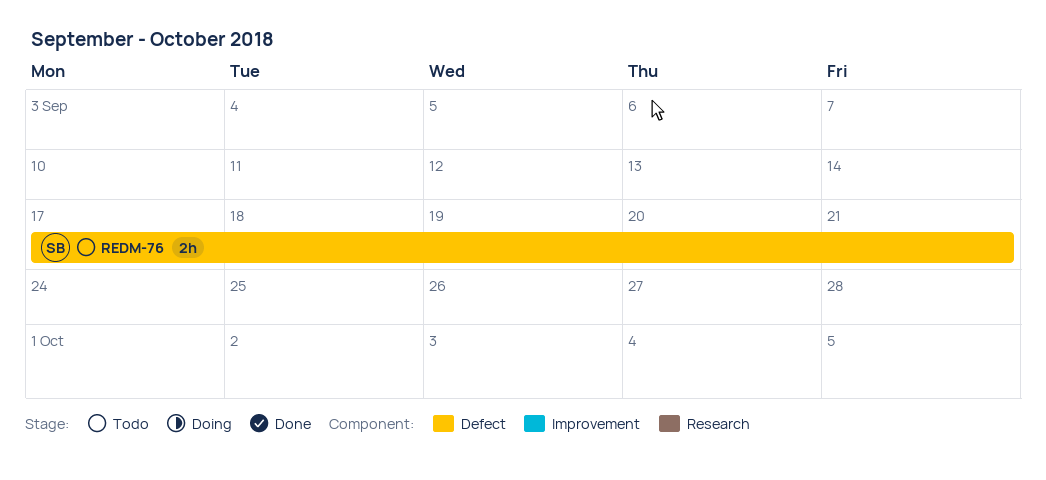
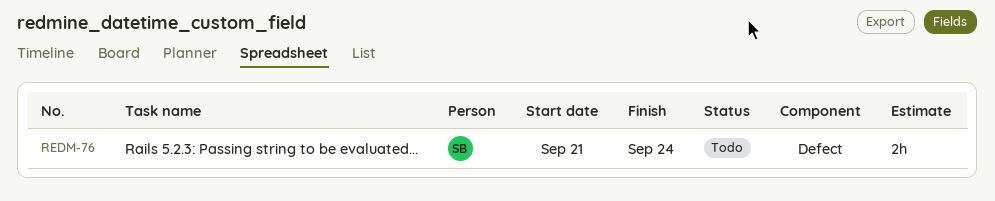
REDM-76, start: Sep 17 -> Sep 21
REDM-76, due: Sep 21 -> Sep 24

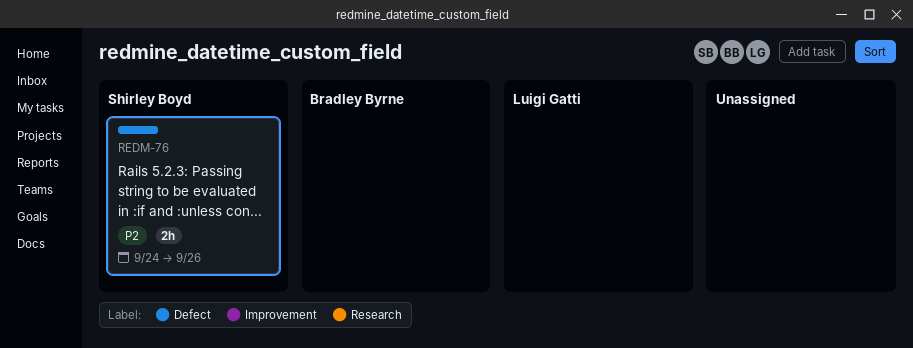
REDM-76, start: Sep 21 -> Sep 24
REDM-76, due: Sep 24 -> Sep 26

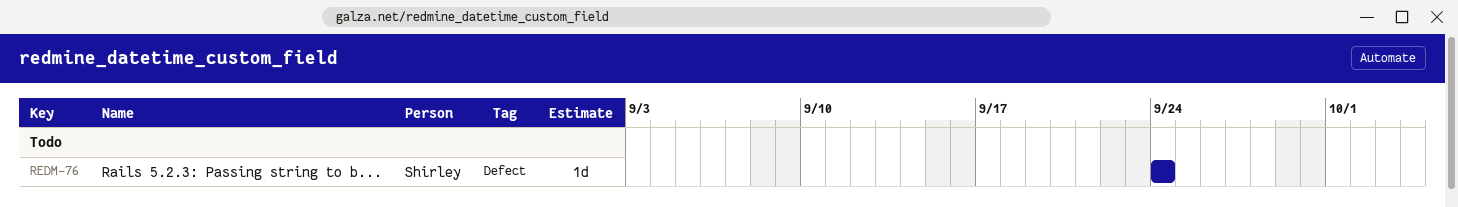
REDM-76, estimate: 2h -> 1d
REDM-76, due: Sep 26 -> Sep 24

